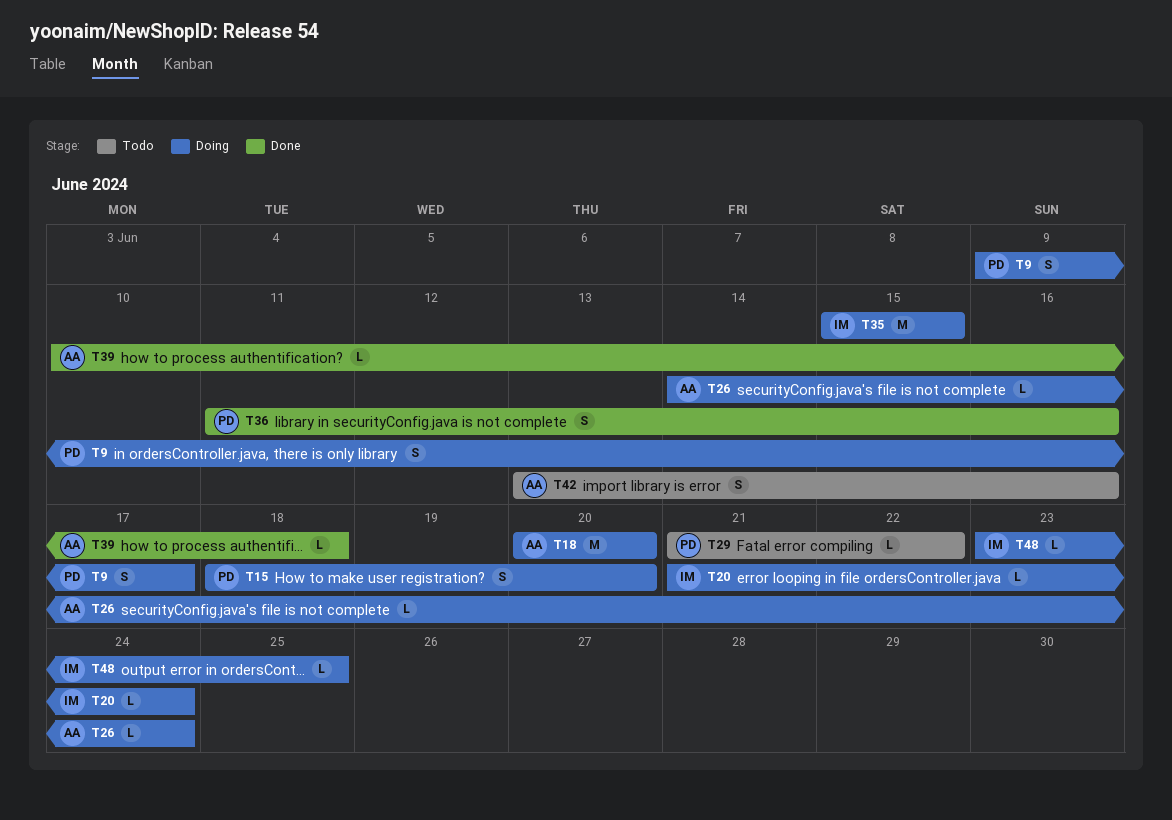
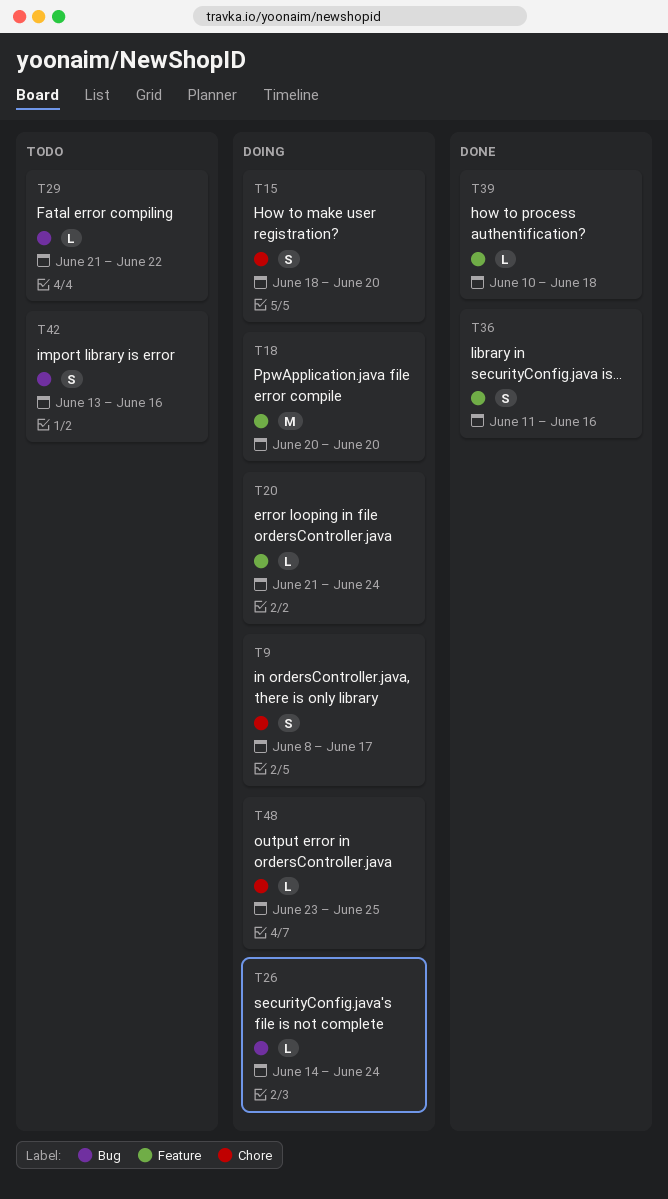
T9, start: Jun 9 -> Jun 8
T35: present -> none

